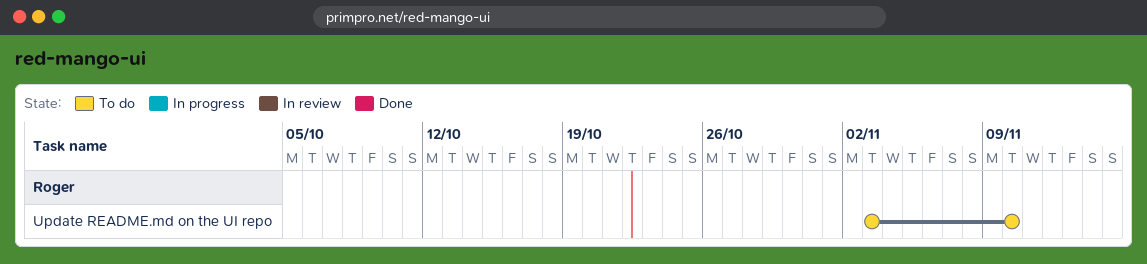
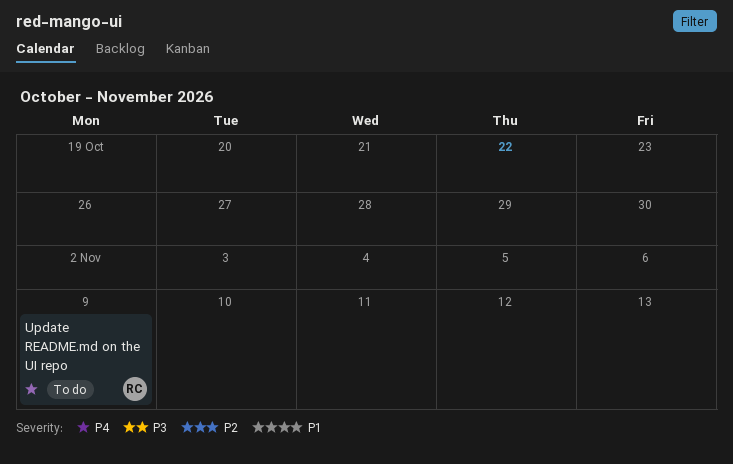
Update README.md on the UI repo, due: Nov 10 -> Nov 9

